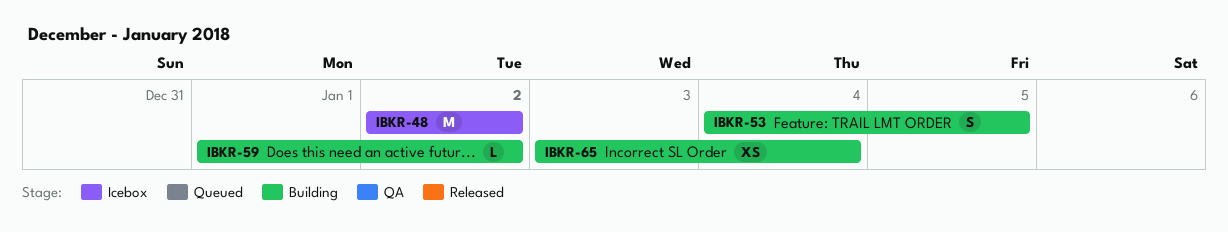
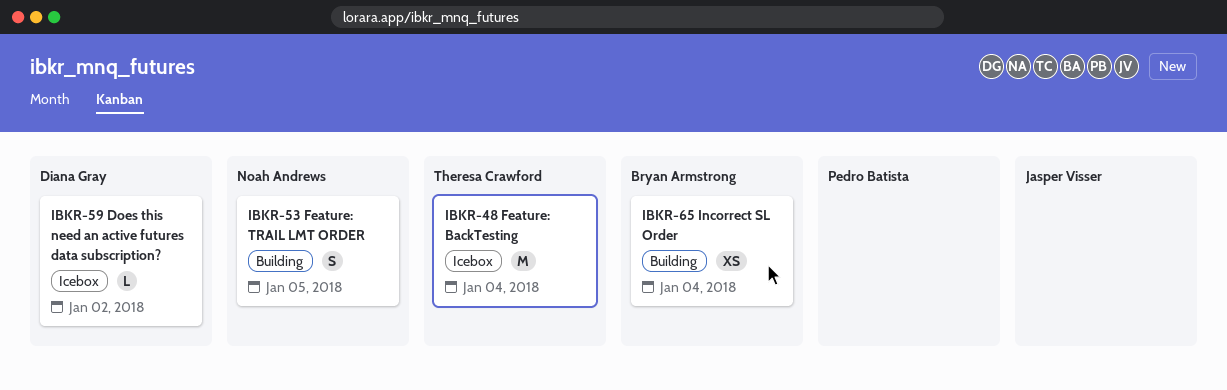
IBKR-48, due: Jan 2 -> Jan 4
IBKR-59, status: Building -> Icebox

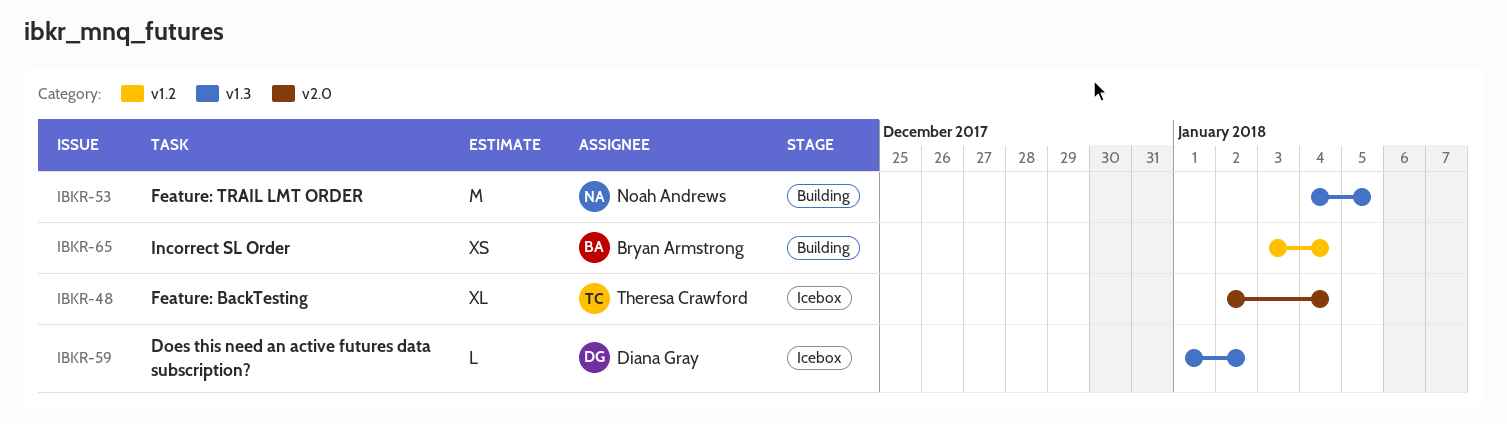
IBKR-48, estimate: M -> XL
IBKR-53, estimate: S -> M

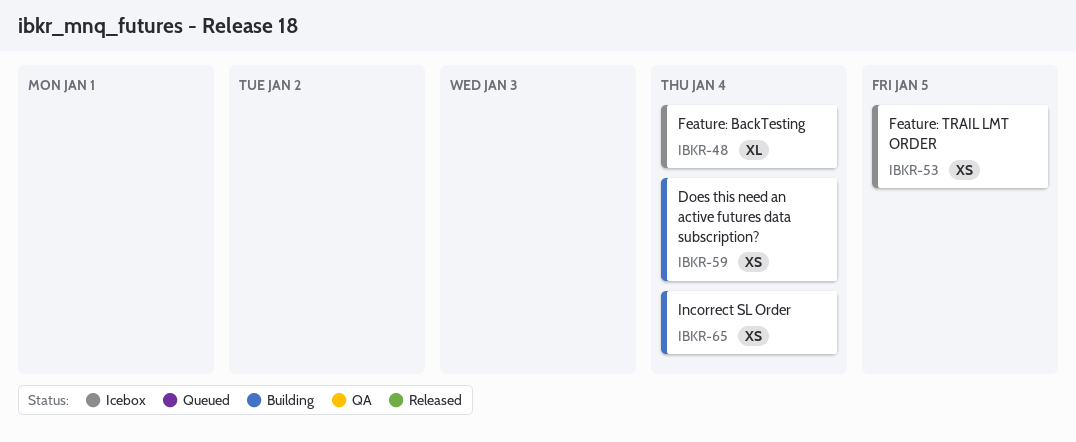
IBKR-53, status: Building -> Icebox
IBKR-53, estimate: M -> XS
IBKR-59, status: Icebox -> Building
IBKR-59, estimate: L -> XS
IBKR-59, due: Jan 2 -> Jan 4

